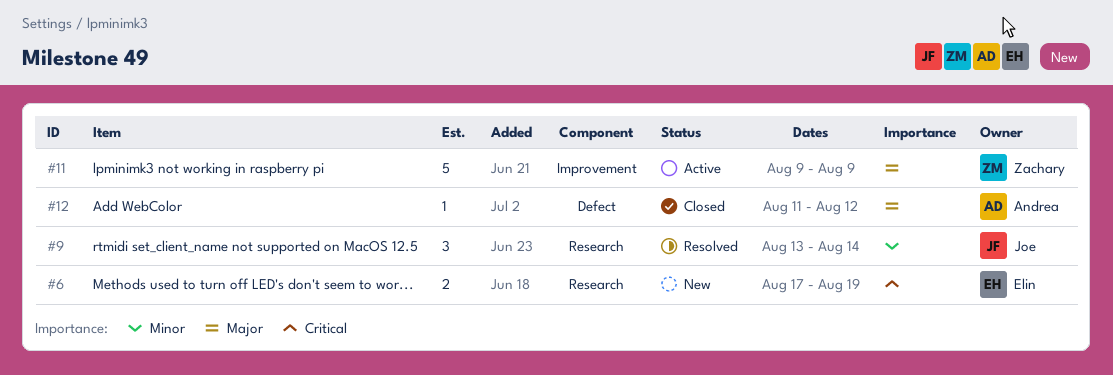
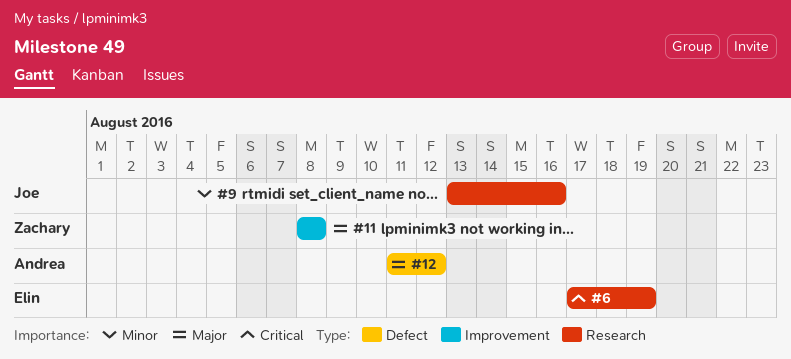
#9, due: Aug 14 -> Aug 16
#11, start: Aug 9 -> Aug 8
#11, due: Aug 9 -> Aug 8

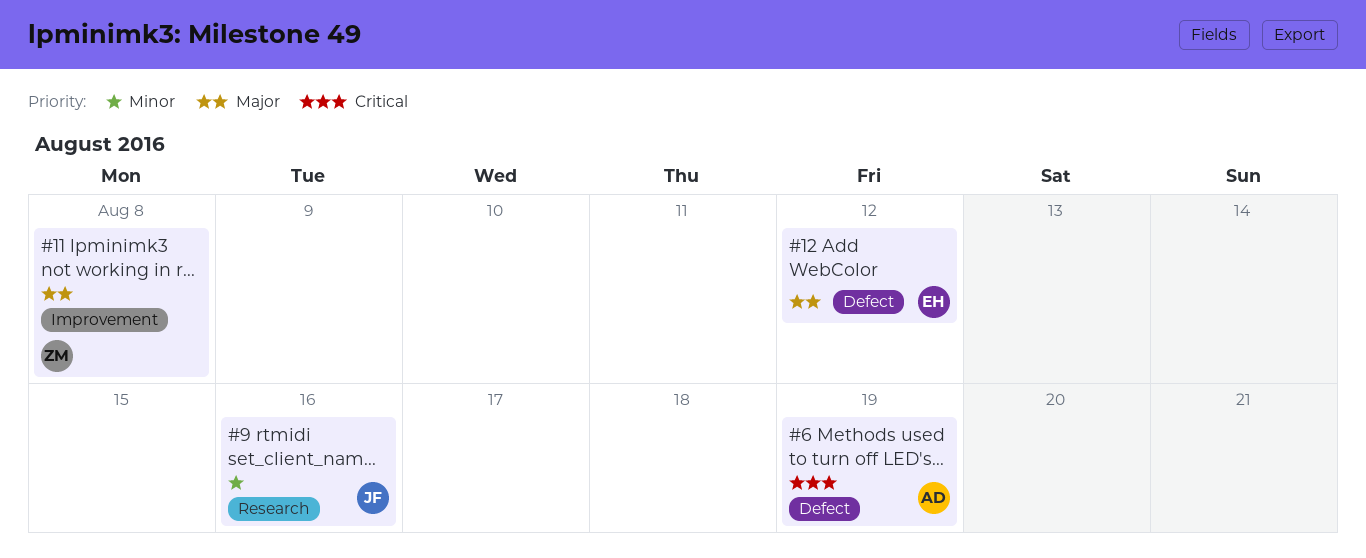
#6, owner: Elin -> Andrea
#6, label: Research -> Defect
#12, owner: Andrea -> Elin

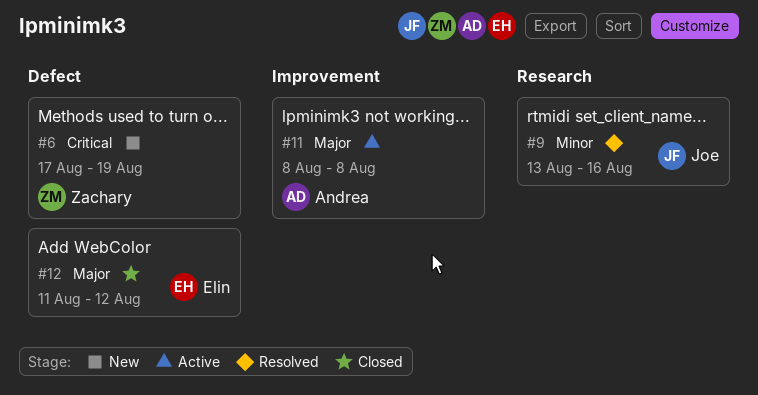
#6, owner: Andrea -> Zachary
#11, owner: Zachary -> Andrea

